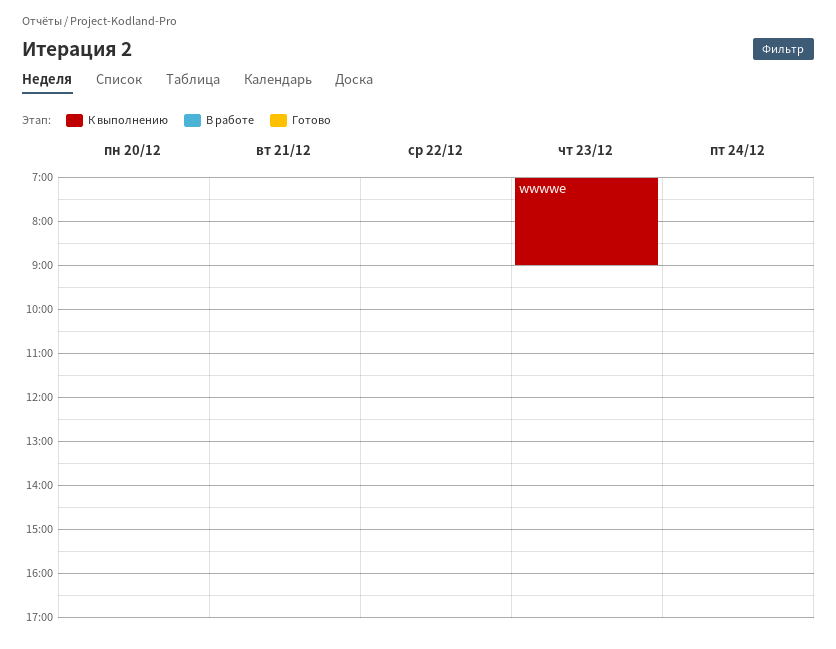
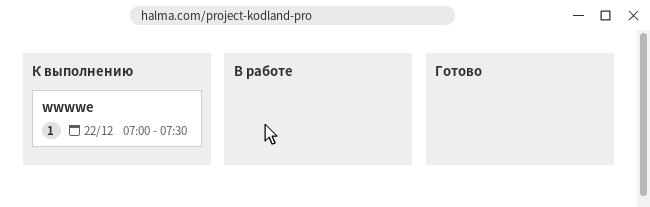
wwwwe, day: Dec 23 -> Dec 22
wwwwe, ends: 09:00 -> 07:30

